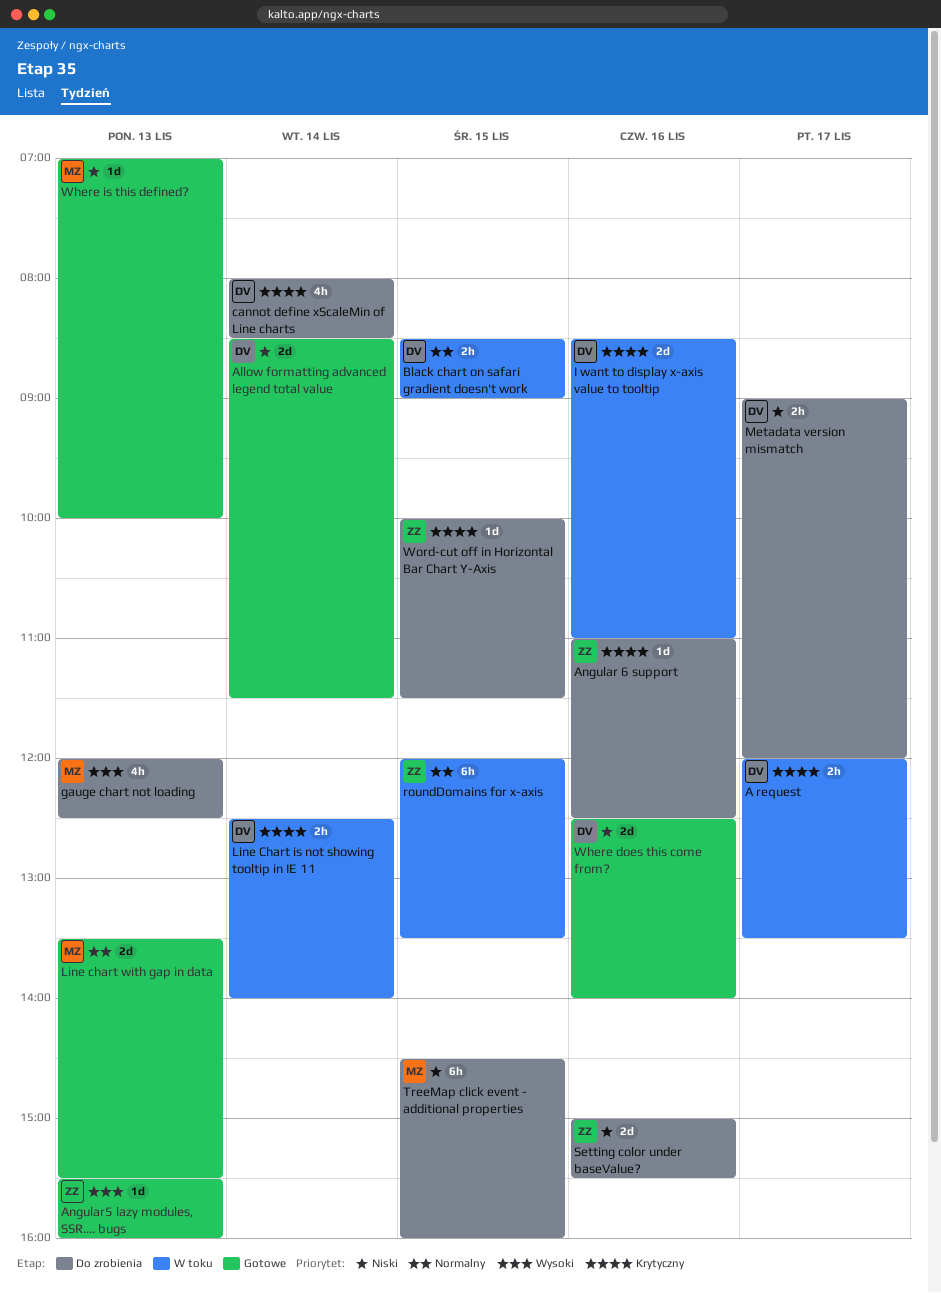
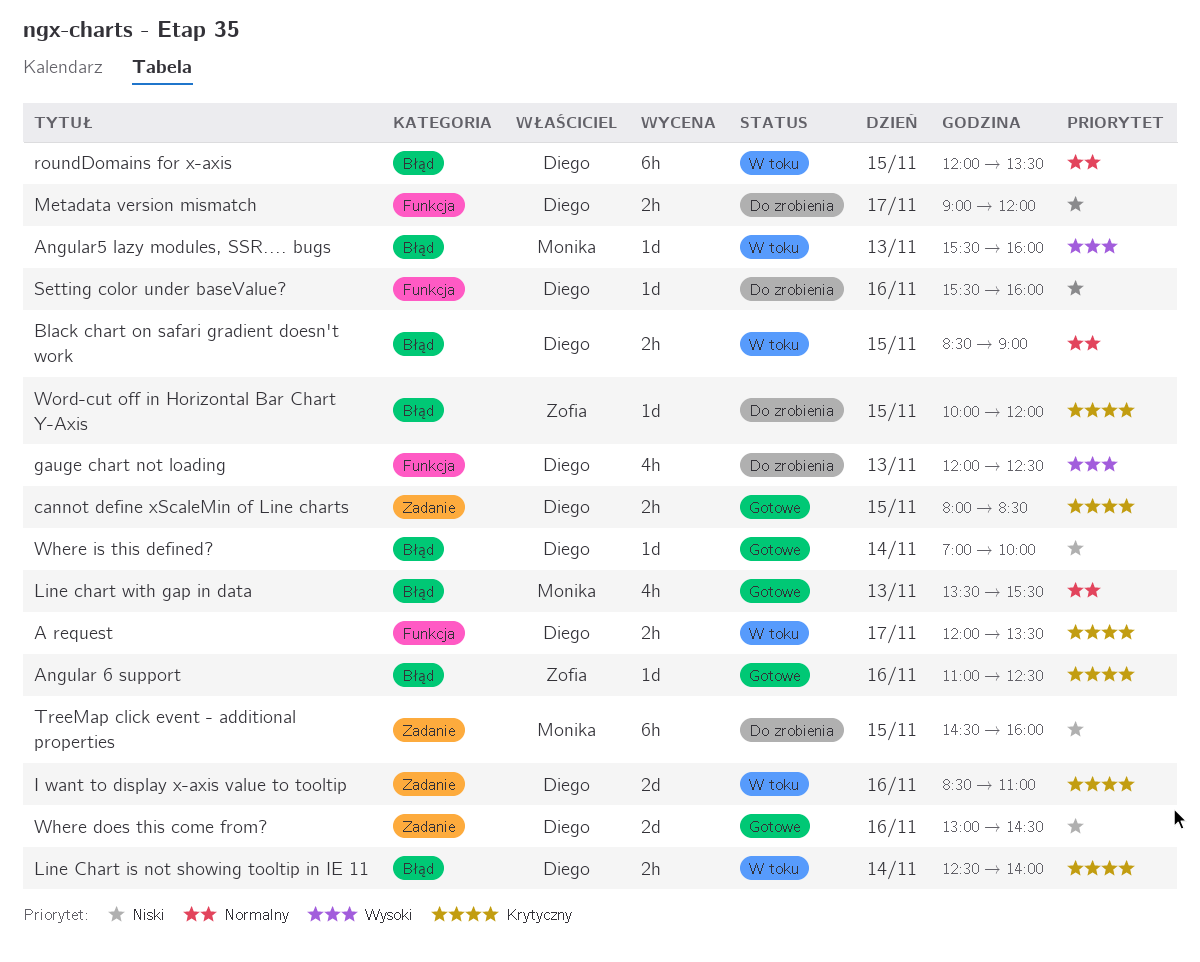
Allow formatting advanced legend total value: present -> none
Angular 6 support, status: Do zrobienia -> Gotowe
Angular5 lazy modules, SSR.... bugs, status: Gotowe -> W toku
Angular5 lazy modules, SSR.... bugs, owner: Zofia -> Monika
cannot define xScaleMin of Line charts, status: Do zrobienia -> Gotowe
cannot define xScaleMin of Line charts, estimate: 4h -> 2h
cannot define xScaleMin of Line charts, day: Nov 14 -> Nov 15
gauge chart not loading, owner: Monika -> Diego
Line chart with gap in data, estimate: 2d -> 4h
roundDomains for x-axis, owner: Zofia -> Diego
Setting color under baseValue?, owner: Zofia -> Diego
Setting color under baseValue?, estimate: 2d -> 1d
Setting color under baseValue?, begins: 15:00 -> 15:30
Setting color under baseValue?, ends: 15:30 -> 16:00
Where does this come from?, begins: 12:30 -> 13:00
Where does this come from?, ends: 14:00 -> 14:30
Where is this defined?, owner: Monika -> Diego
Where is this defined?, day: Nov 13 -> Nov 14
Word-cut off in Horizontal Bar Chart Y-Axis, ends: 11:30 -> 12:00

